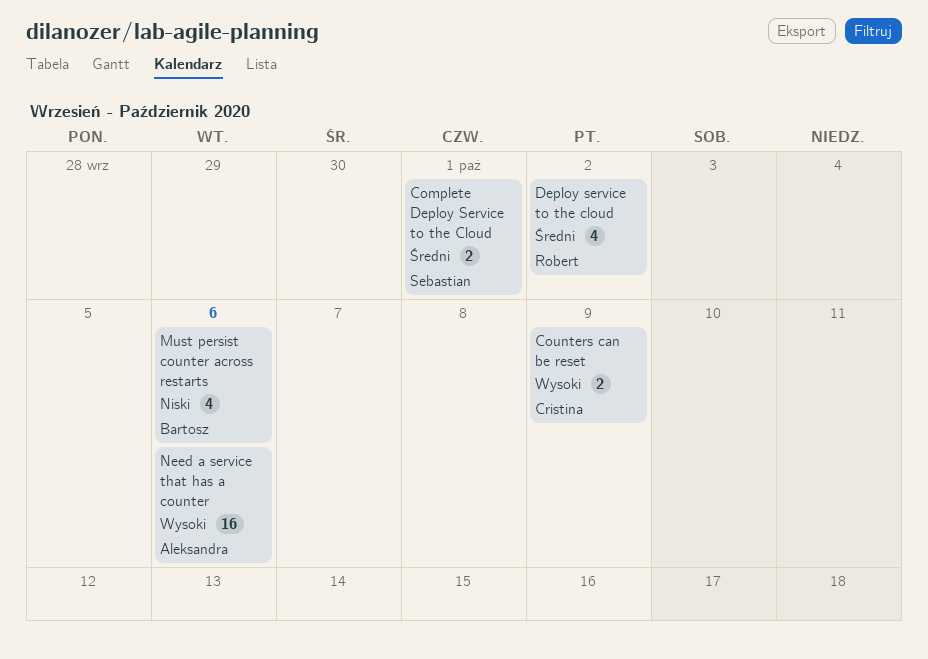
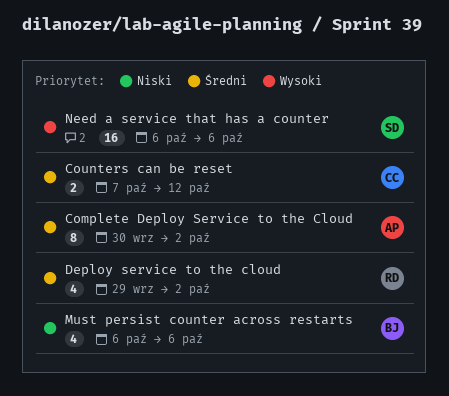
Complete Deploy Service to the Cloud, owner: Sebastian -> Aleksandra
Complete Deploy Service to the Cloud, estimate: 2 -> 8
Complete Deploy Service to the Cloud, due: Oct 1 -> Oct 2
Counters can be reset, priority: Wysoki -> Średni
Counters can be reset, due: Oct 9 -> Oct 12
Need a service that has a counter, owner: Aleksandra -> Sebastian

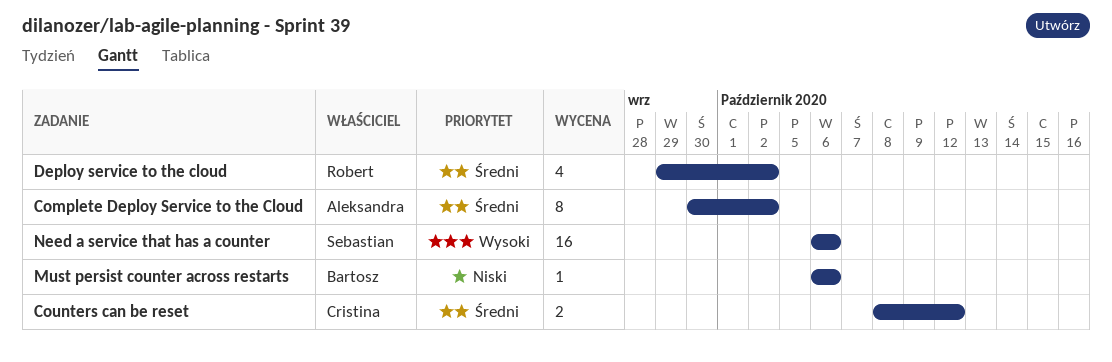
Counters can be reset, start: Oct 7 -> Oct 8
Must persist counter across restarts, estimate: 4 -> 1

